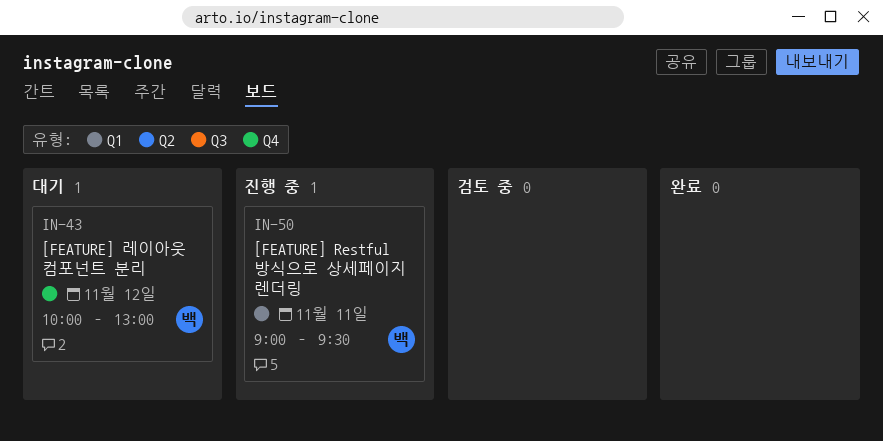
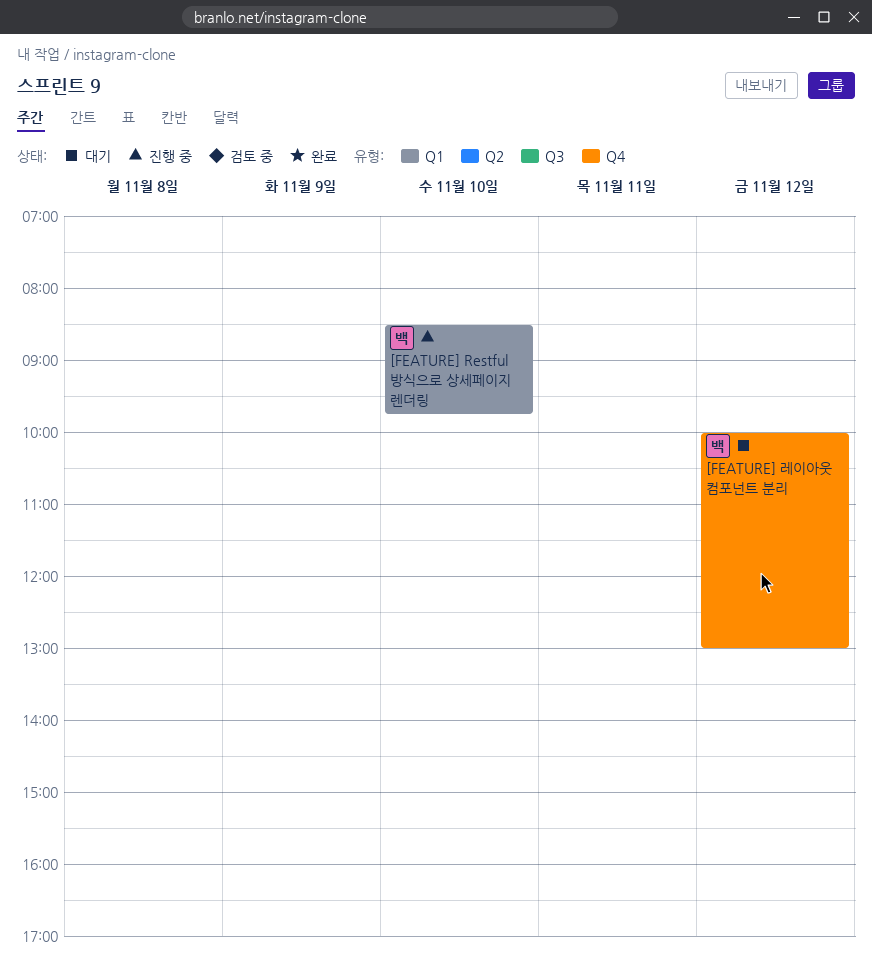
[FEATURE] Restful 방식으로 상세페이지 렌더링, day: Nov 11 -> Nov 10
[FEATURE] Restful 방식으로 상세페이지 렌더링, begins: 09:00 -> 08:30
[FEATURE] Restful 방식으로 상세페이지 렌더링, ends: 09:30 -> 09:45

